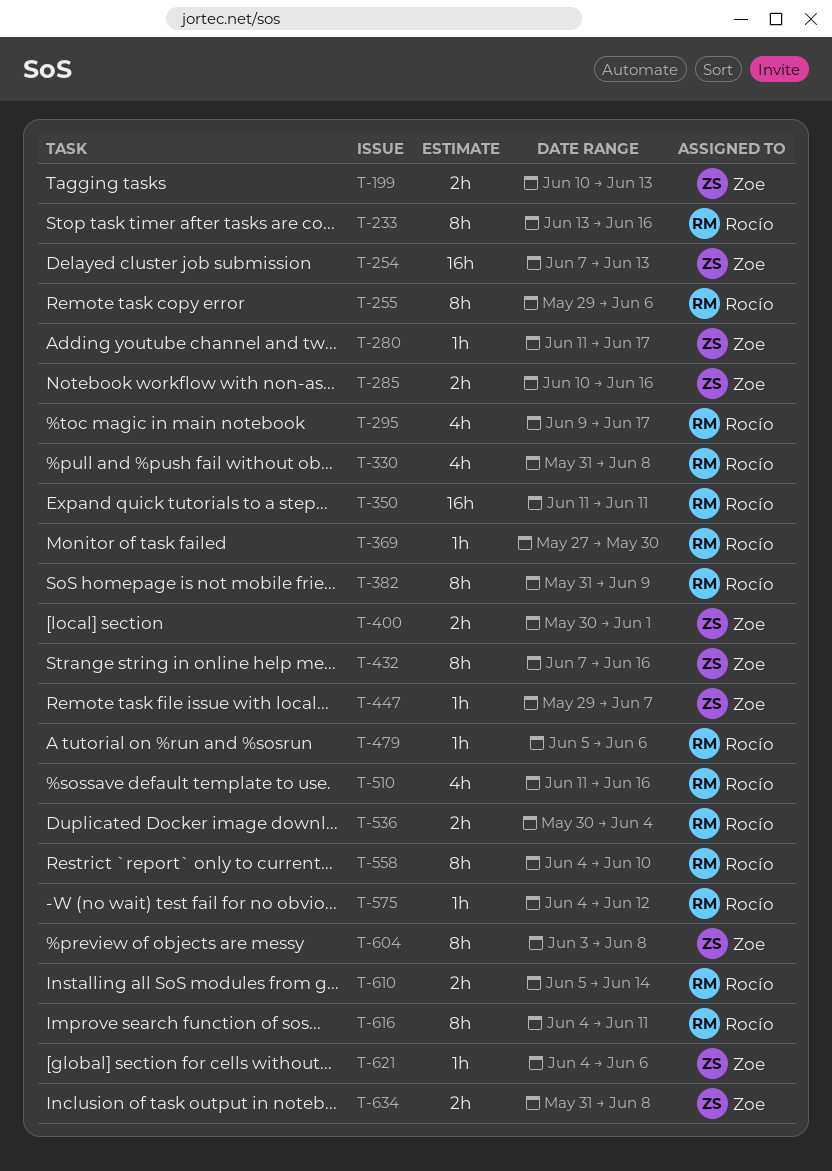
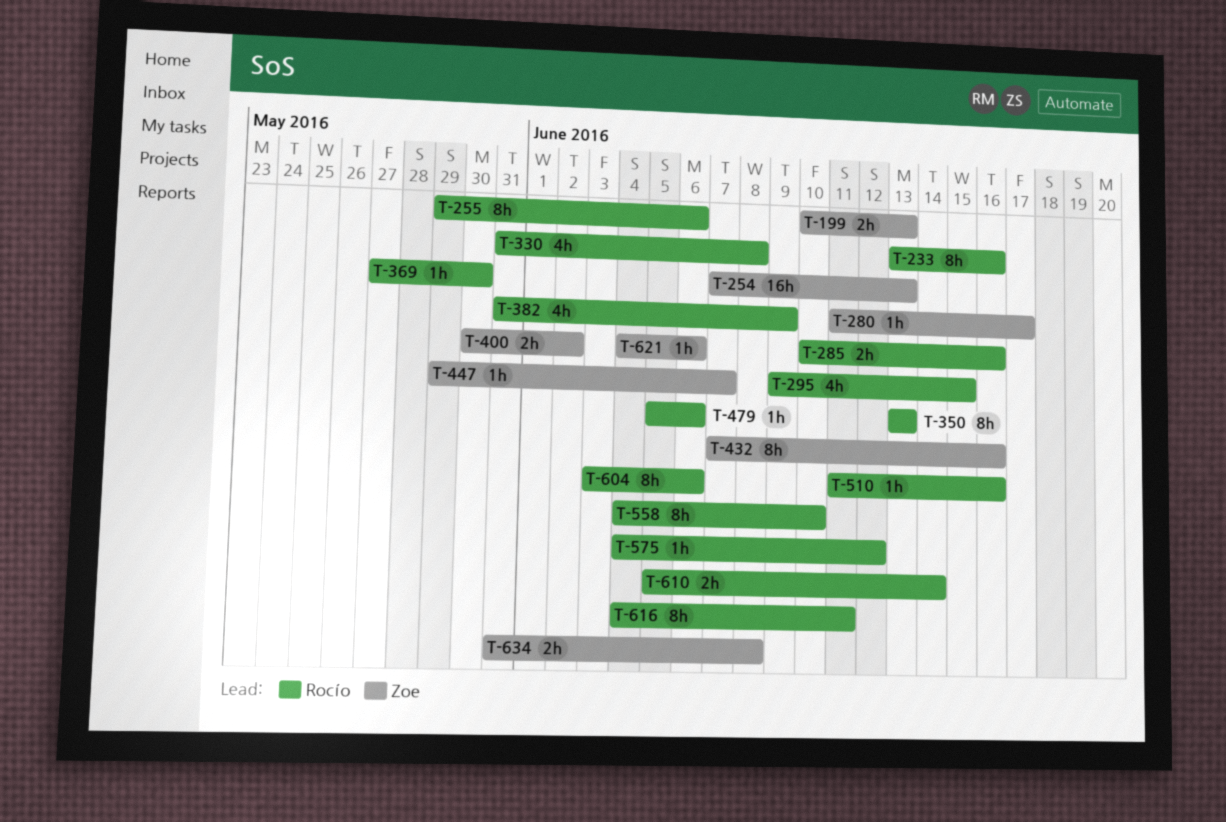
T-285, owner: Zoe -> Rocío
T-295, due: Jun 17 -> Jun 15
T-350, estimate: 16h -> 8h
T-350, start: Jun 11 -> Jun 13
T-350, due: Jun 11 -> Jun 13
T-382, estimate: 8h -> 4h
T-400, due: Jun 1 -> Jun 2
T-510, estimate: 4h -> 1h
T-536: present -> none
T-604, owner: Zoe -> Rocío
T-604, due: Jun 8 -> Jun 6

